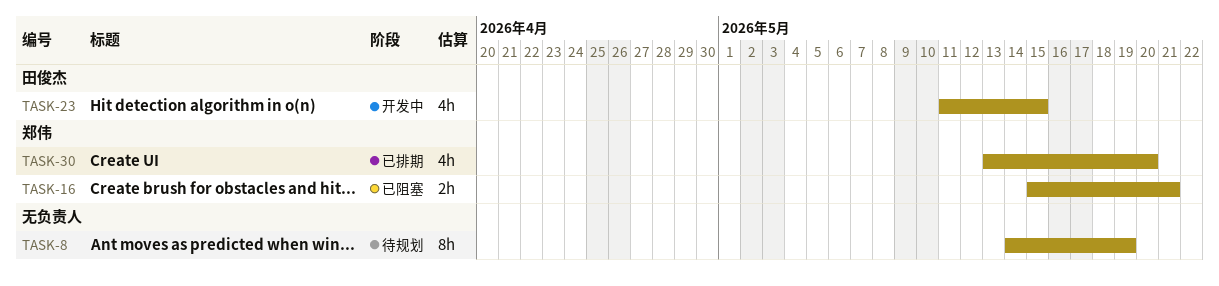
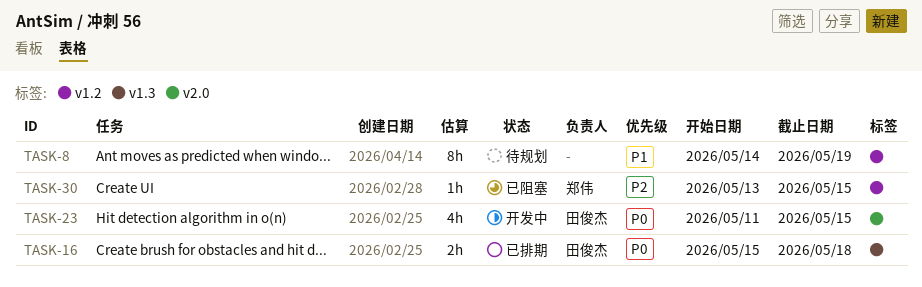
TASK-16, status: 已阻塞 -> 已排期
TASK-16, owner: 郑伟 -> 田俊杰
TASK-16, due: May 21 -> May 18
TASK-30, status: 已排期 -> 已阻塞
TASK-30, estimate: 4h -> 1h
TASK-30, due: May 20 -> May 15

